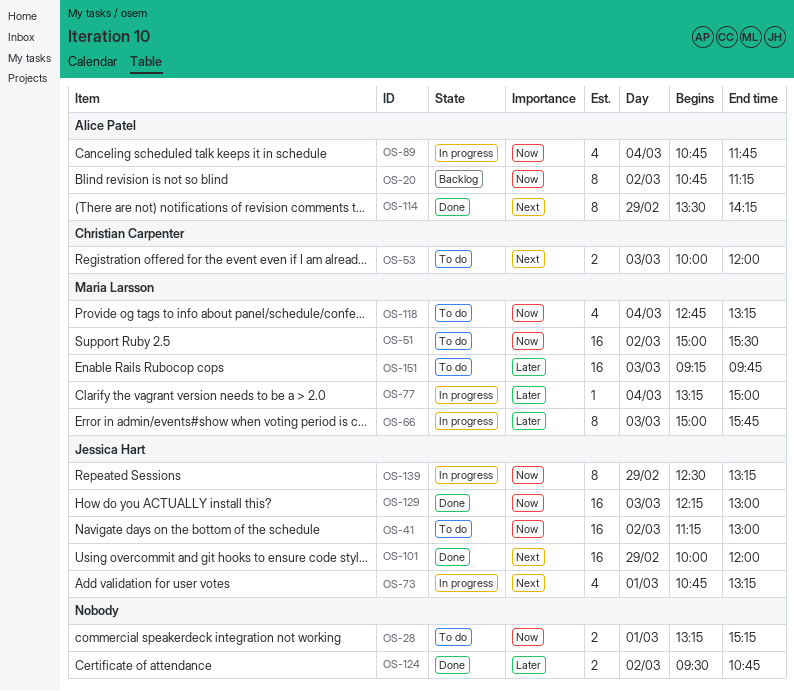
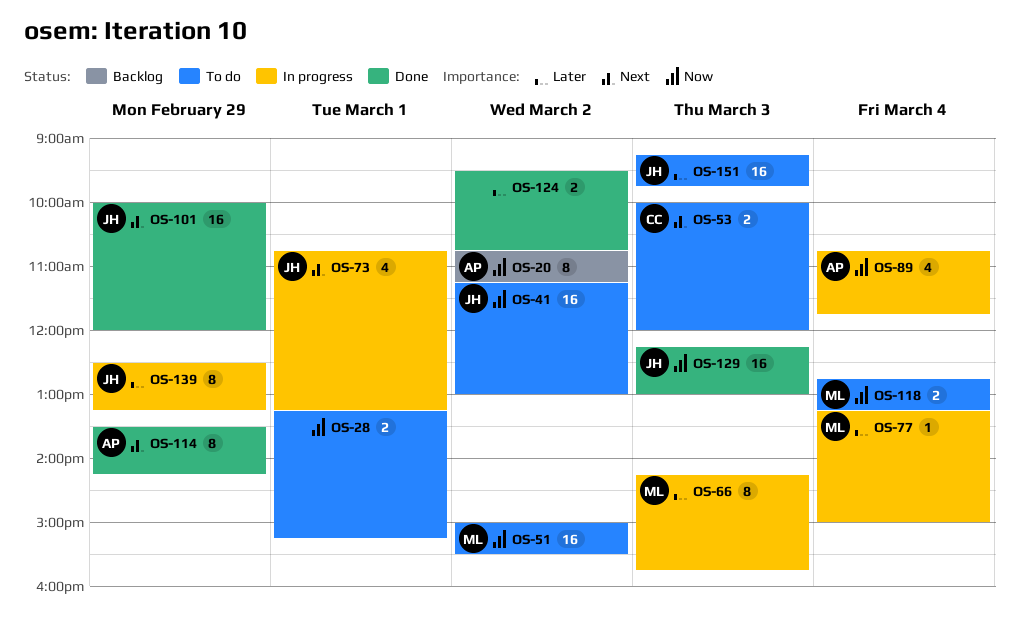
OS-66, begins: 15:00 -> 14:15
OS-118, estimate: 4 -> 2
OS-139, priority: Now -> Later
OS-151, owner: Maria Larsson -> Jessica Hart

